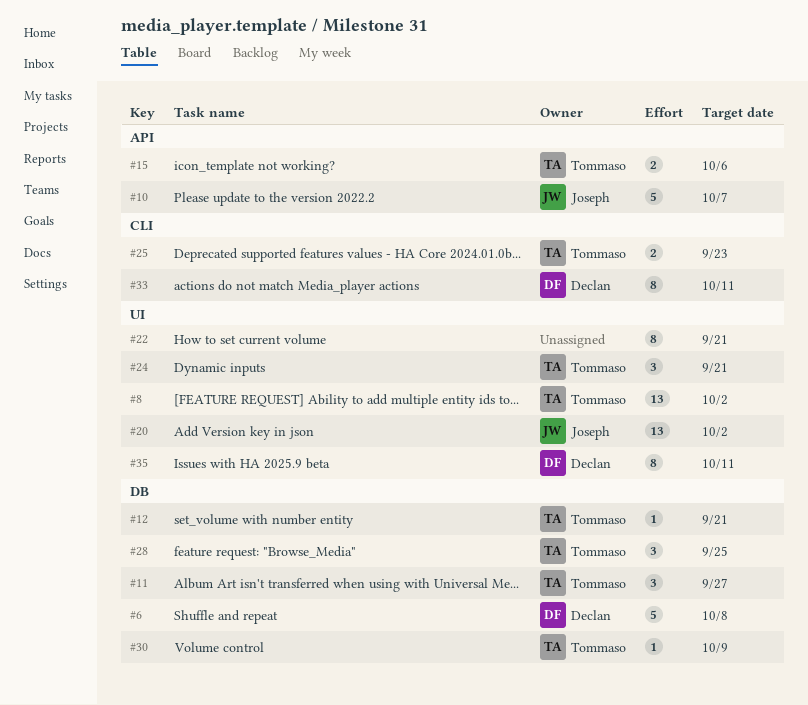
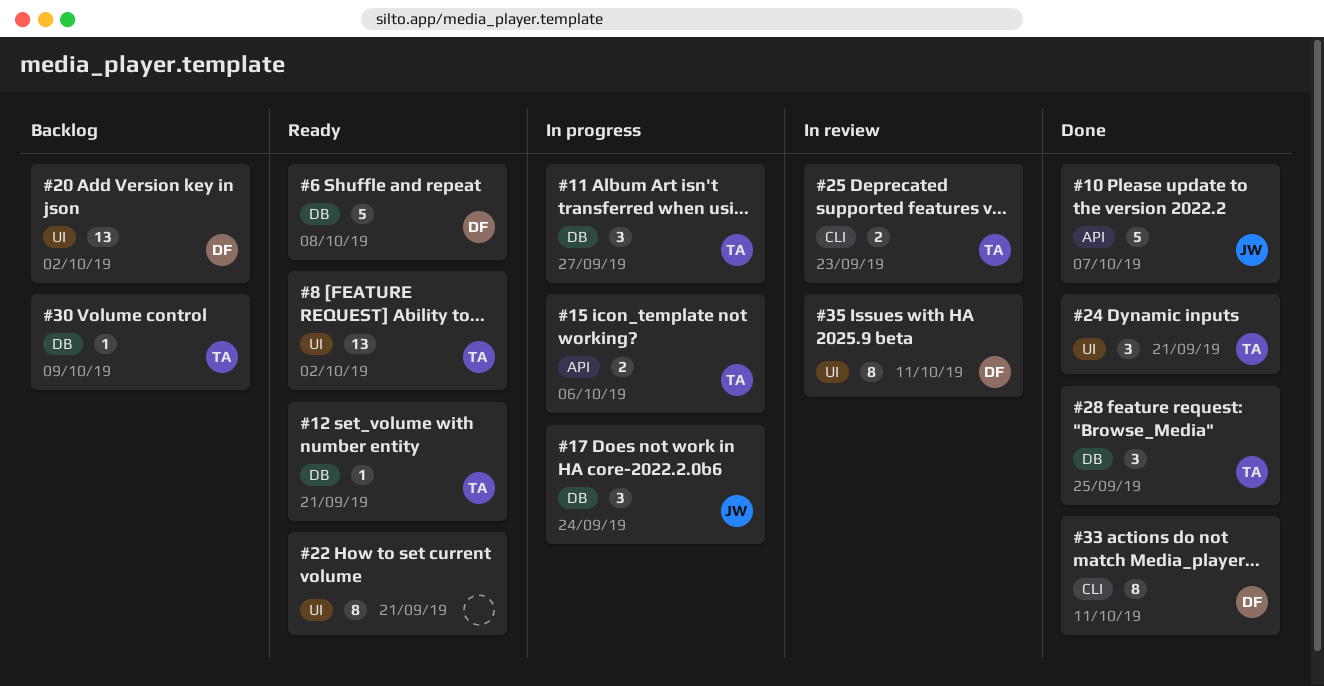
#17: none -> present
#20, owner: Joseph -> Declan

